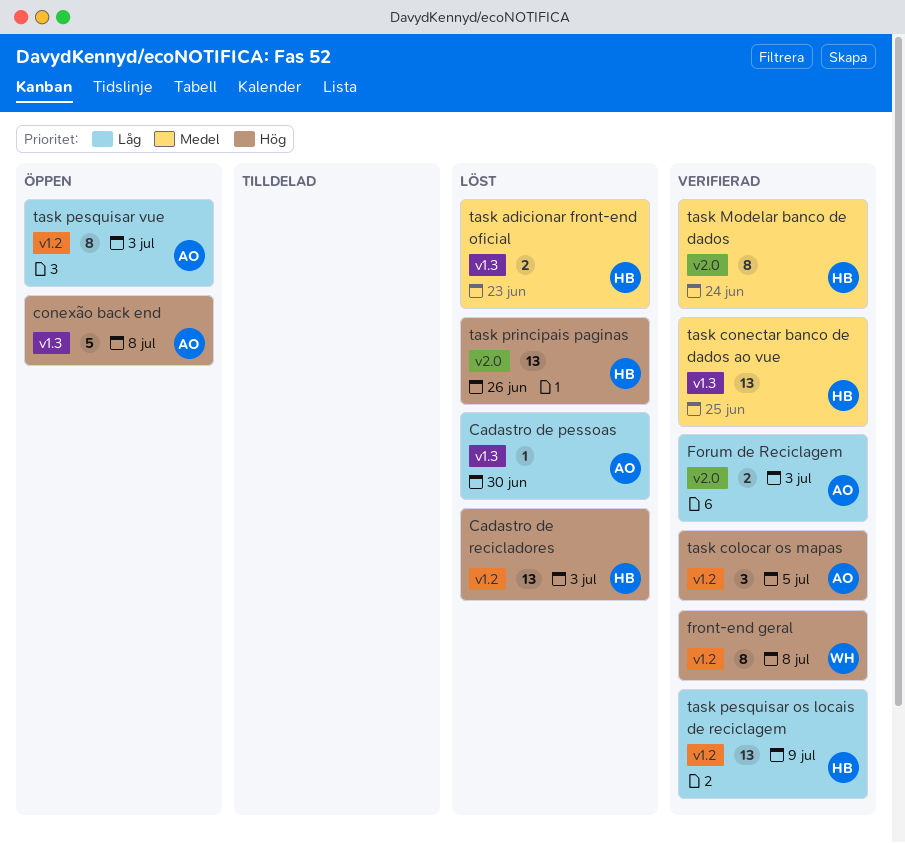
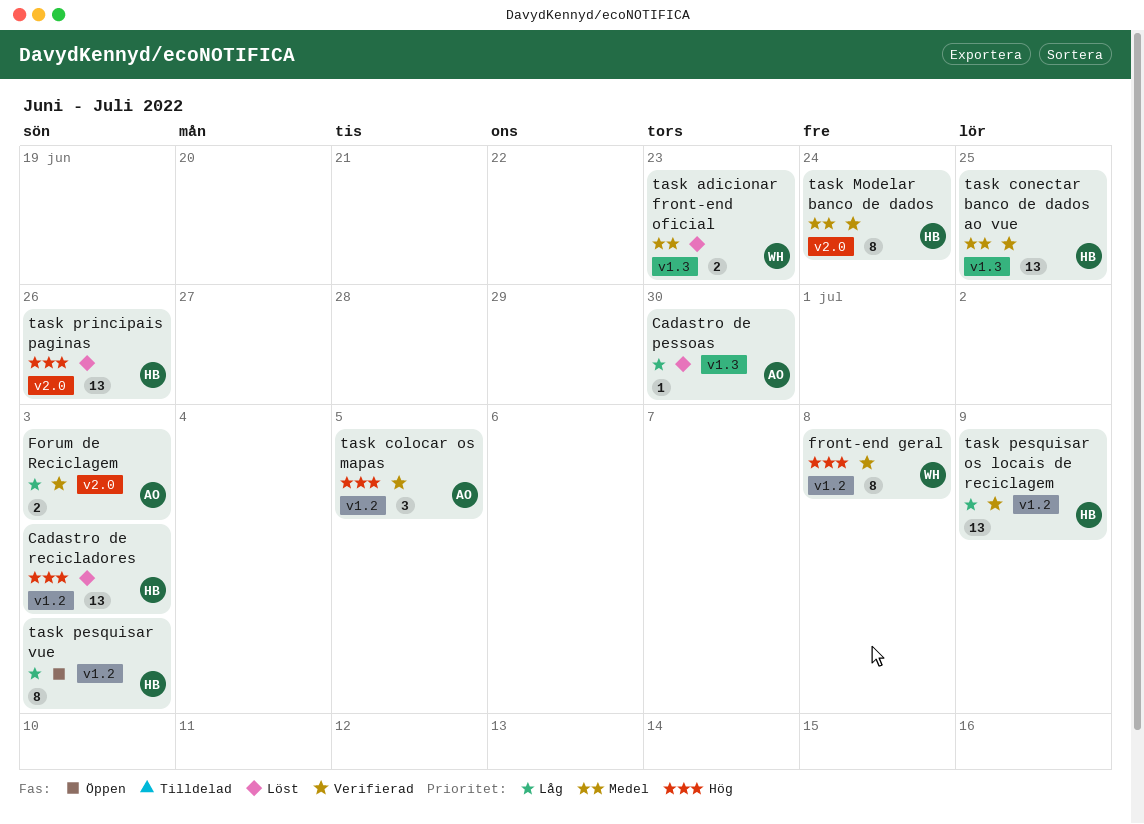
conexão back end: present -> none
task adicionar front-end oficial, owner: HB -> WH
task pesquisar vue, owner: AO -> HB

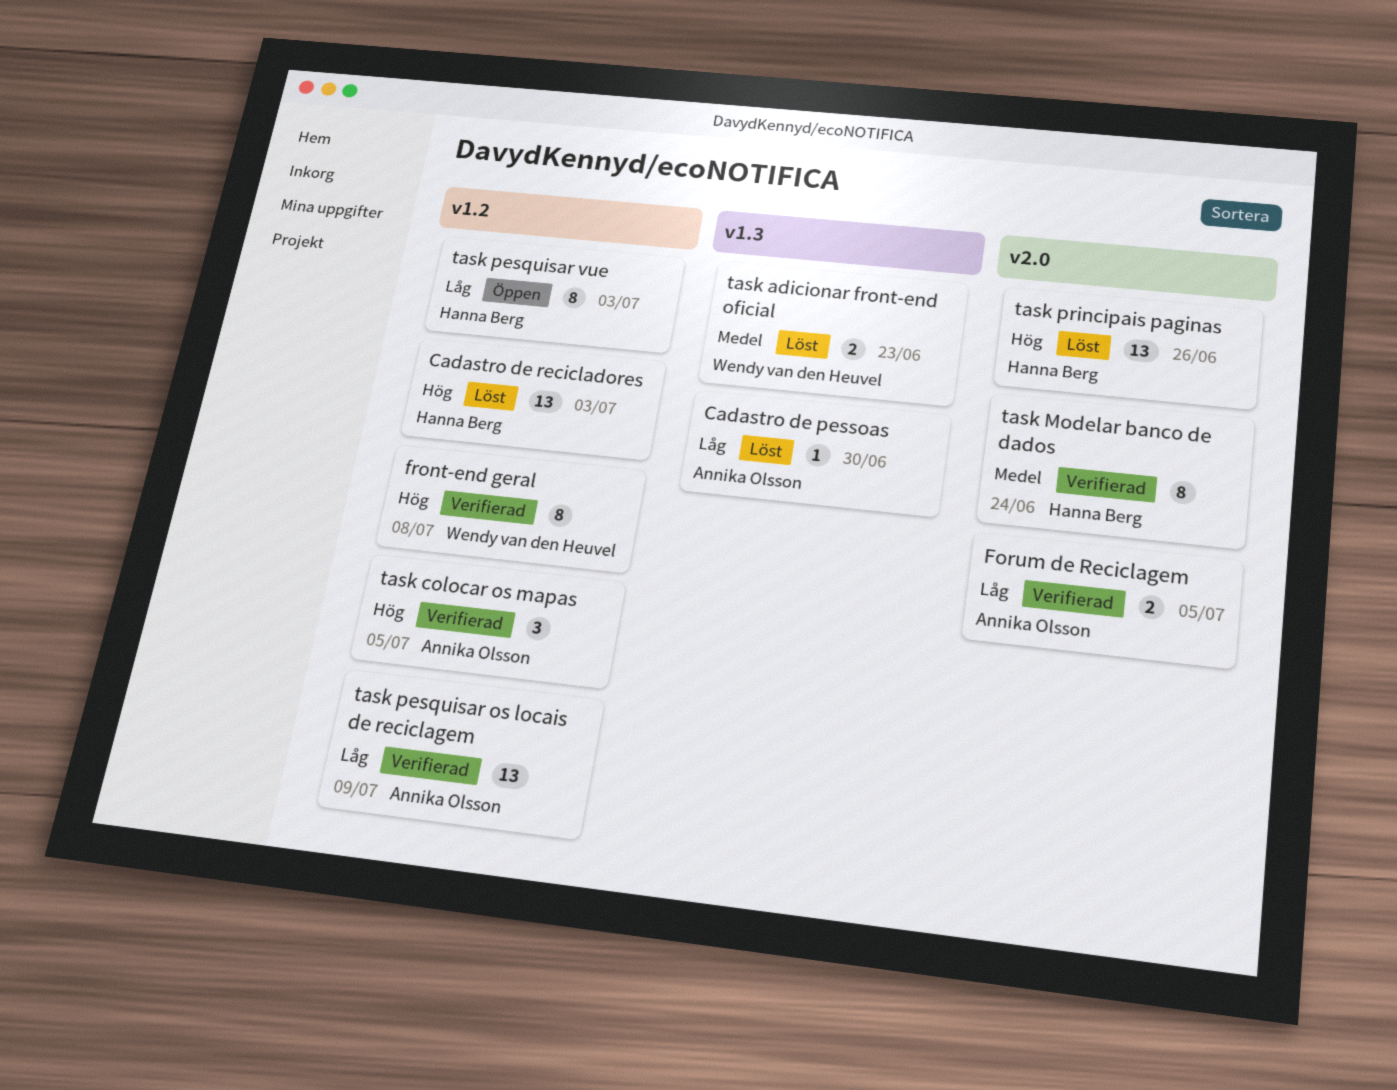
Forum de Reciclagem, due: Jul 3 -> Jul 5
task conectar banco de dados ao vue: present -> none
task pesquisar os locais de reciclagem, owner: Hanna Berg -> Annika Olsson

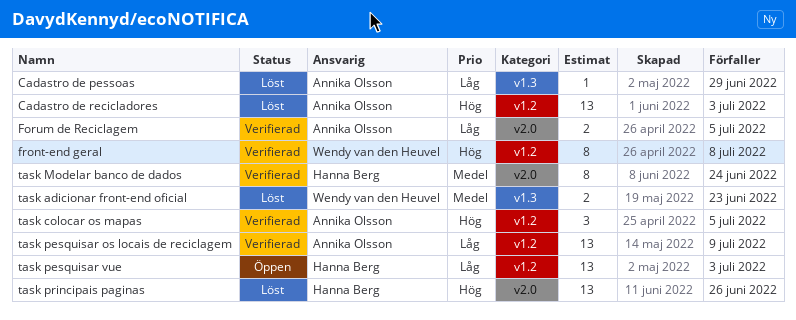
Cadastro de pessoas, due: Jun 30 -> Jun 29
Cadastro de recicladores, owner: Hanna Berg -> Annika Olsson
task pesquisar vue, estimate: 8 -> 13

